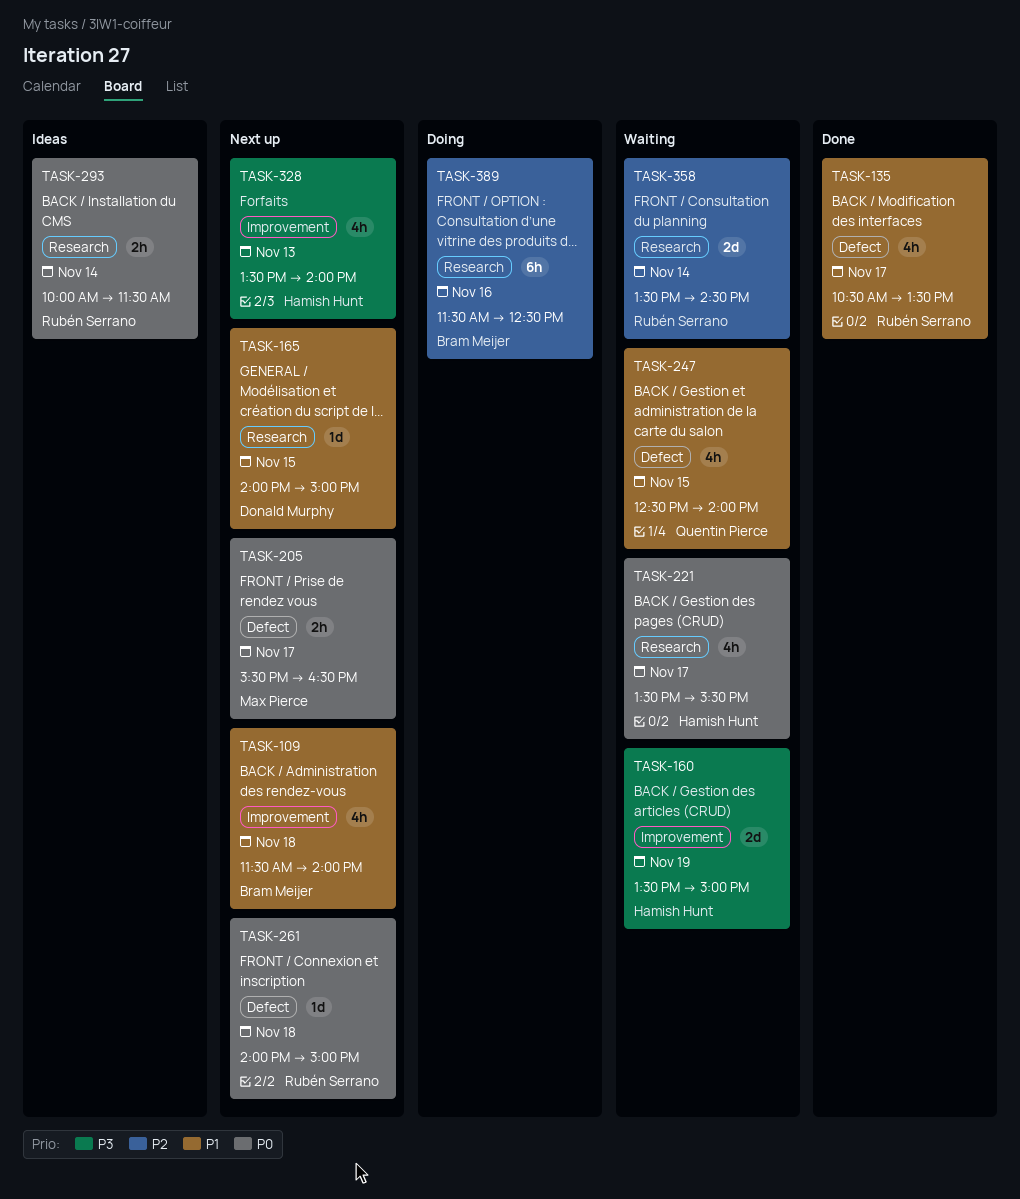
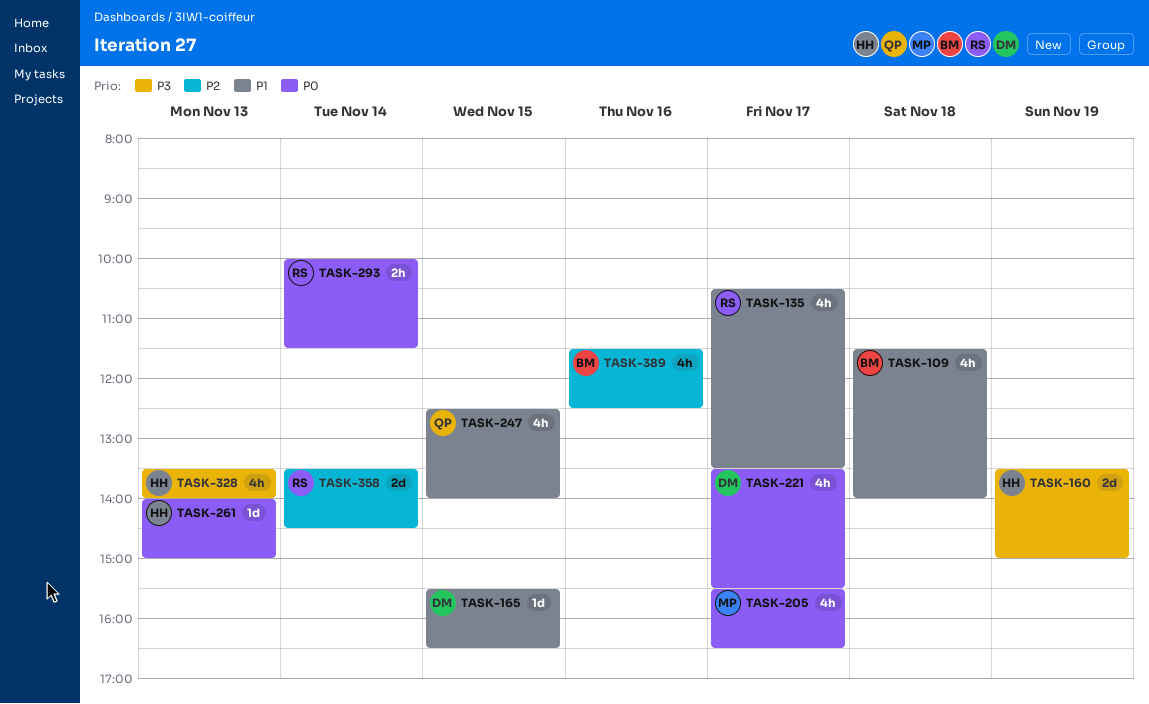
TASK-165, begins: 14:00 -> 15:30
TASK-165, ends: 15:00 -> 16:30
TASK-205, estimate: 2h -> 4h
TASK-221, owner: Hamish Hunt -> Donald Murphy
TASK-261, owner: Rubén Serrano -> Hamish Hunt
TASK-261, day: Nov 18 -> Nov 13
TASK-389, estimate: 6h -> 4h

